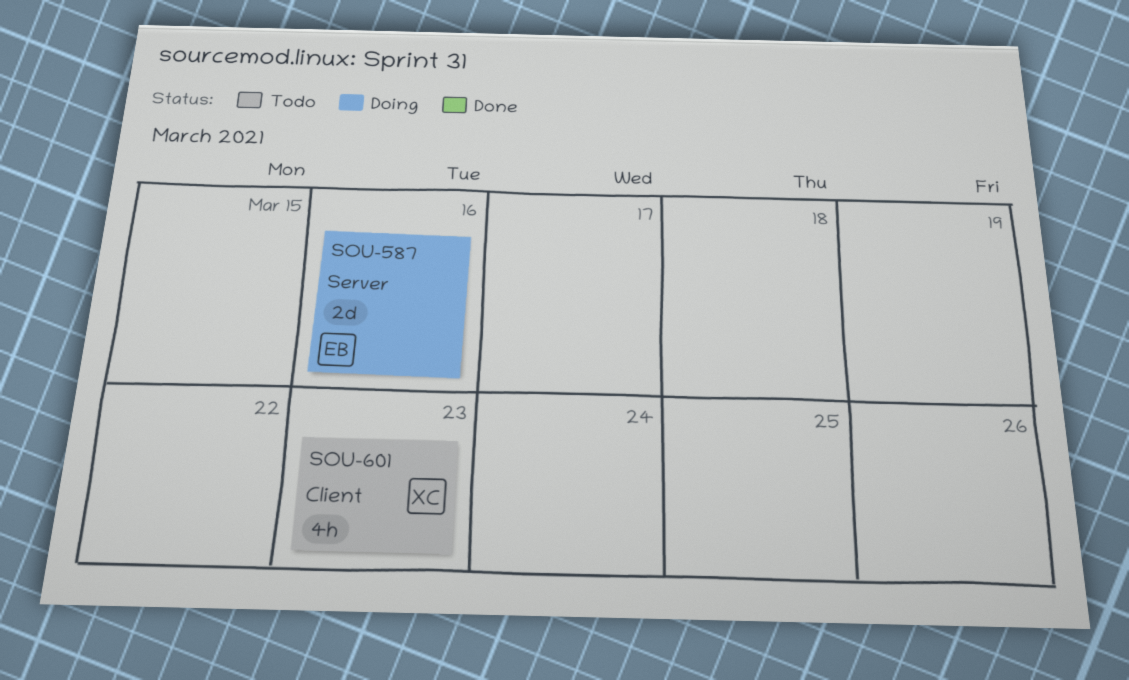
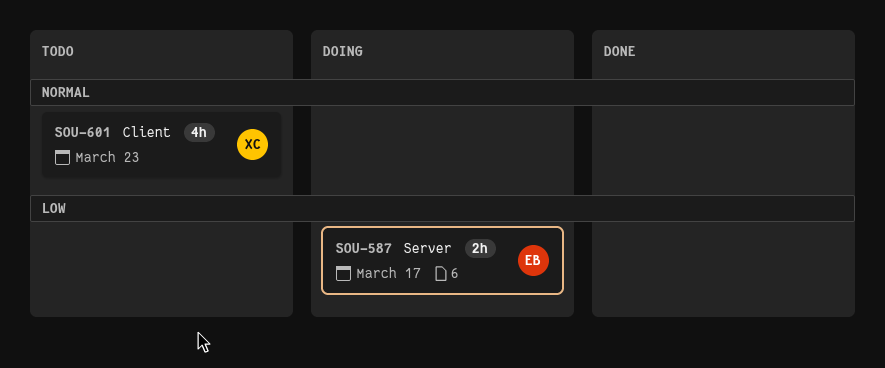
SOU-587, estimate: 2d -> 2h
SOU-587, due: Mar 16 -> Mar 17

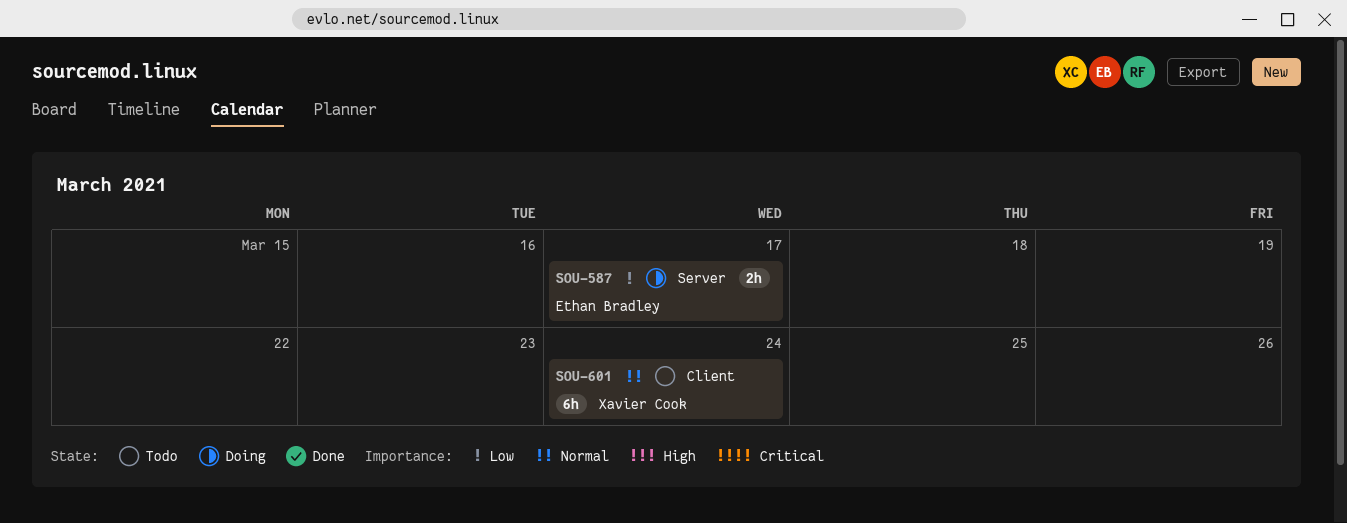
SOU-601, estimate: 4h -> 6h
SOU-601, due: Mar 23 -> Mar 24

